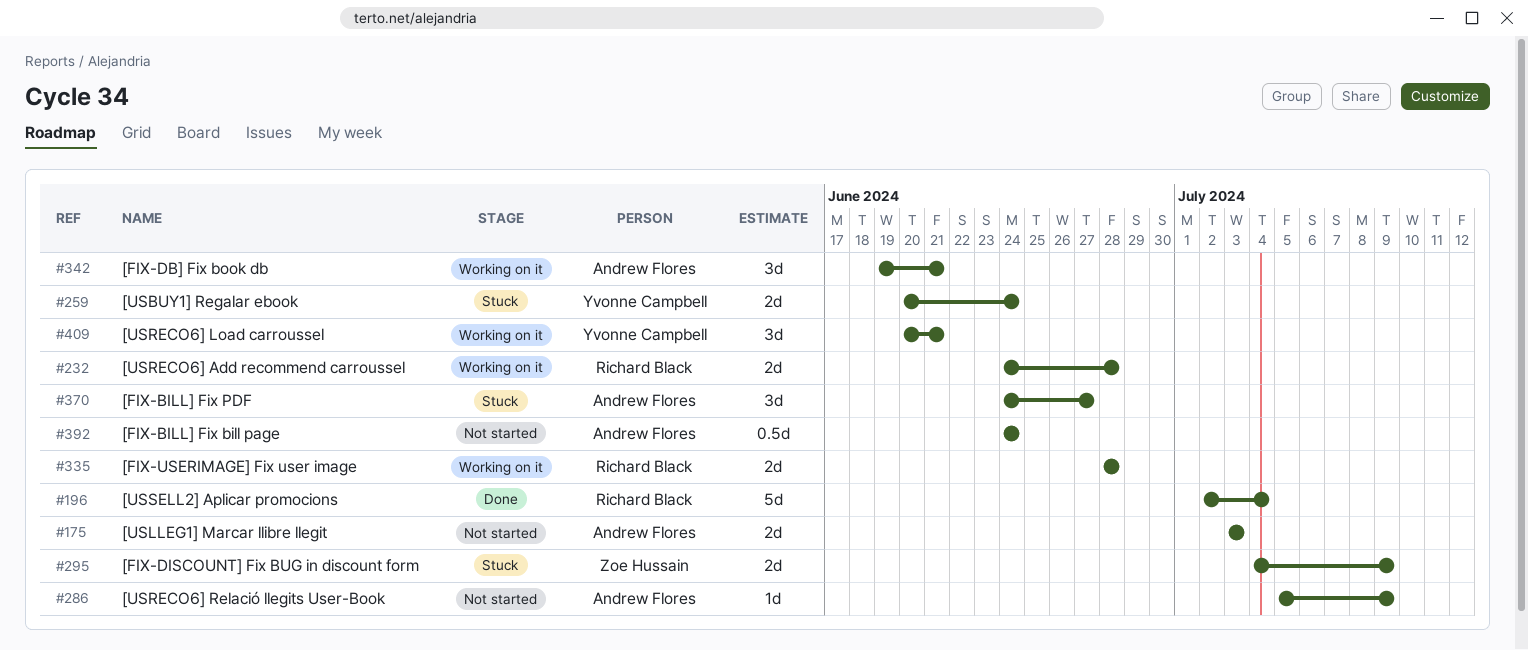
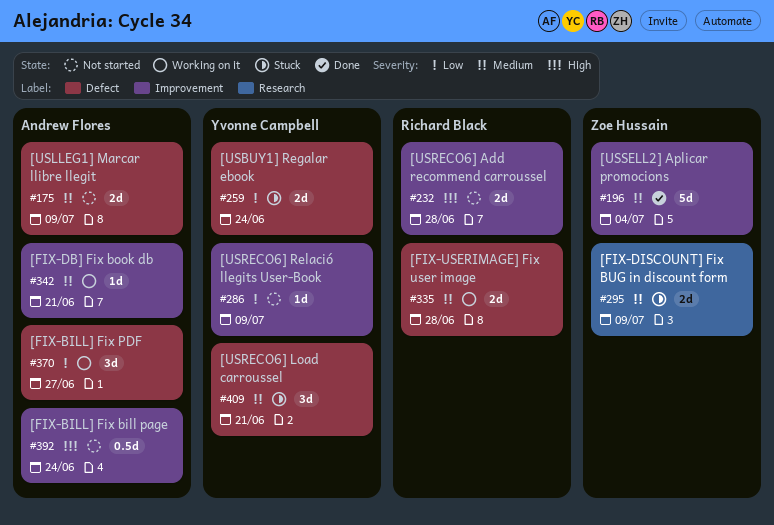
#175, due: Jul 3 -> Jul 9
#196, owner: Richard Black -> Zoe Hussain
#232, status: Working on it -> Not started
#286, owner: Andrew Flores -> Yvonne Campbell
#342, estimate: 3d -> 1d
#370, status: Stuck -> Working on it
#409, status: Working on it -> Stuck

